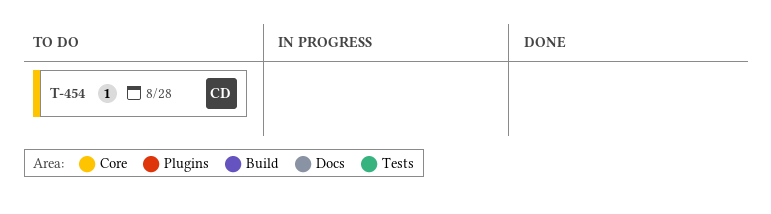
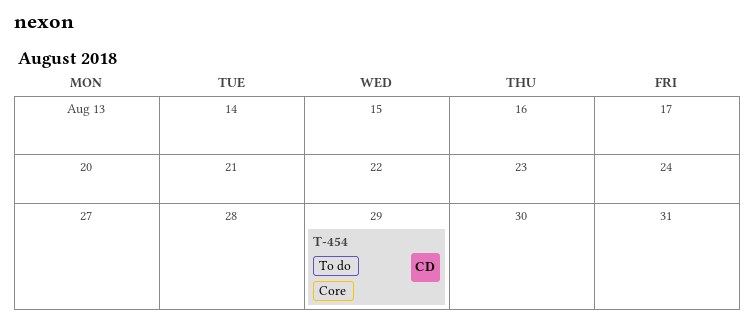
T-454, due: Aug 28 -> Aug 29

